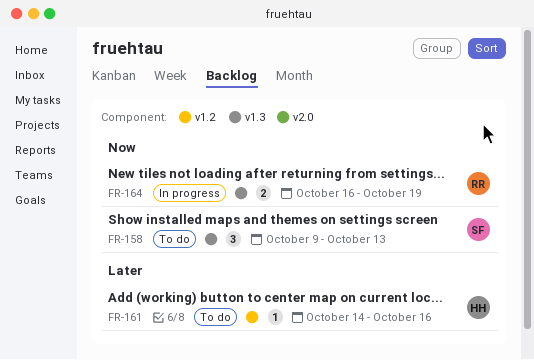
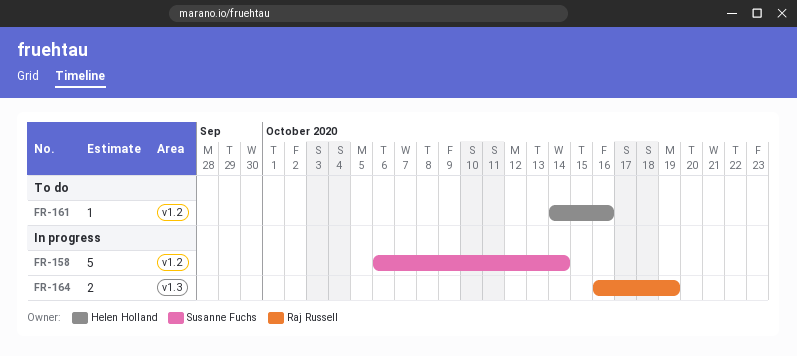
FR-158, status: To do -> In progress
FR-158, label: v1.3 -> v1.2
FR-158, estimate: 3 -> 5
FR-158, start: Oct 9 -> Oct 6
FR-158, due: Oct 13 -> Oct 14

